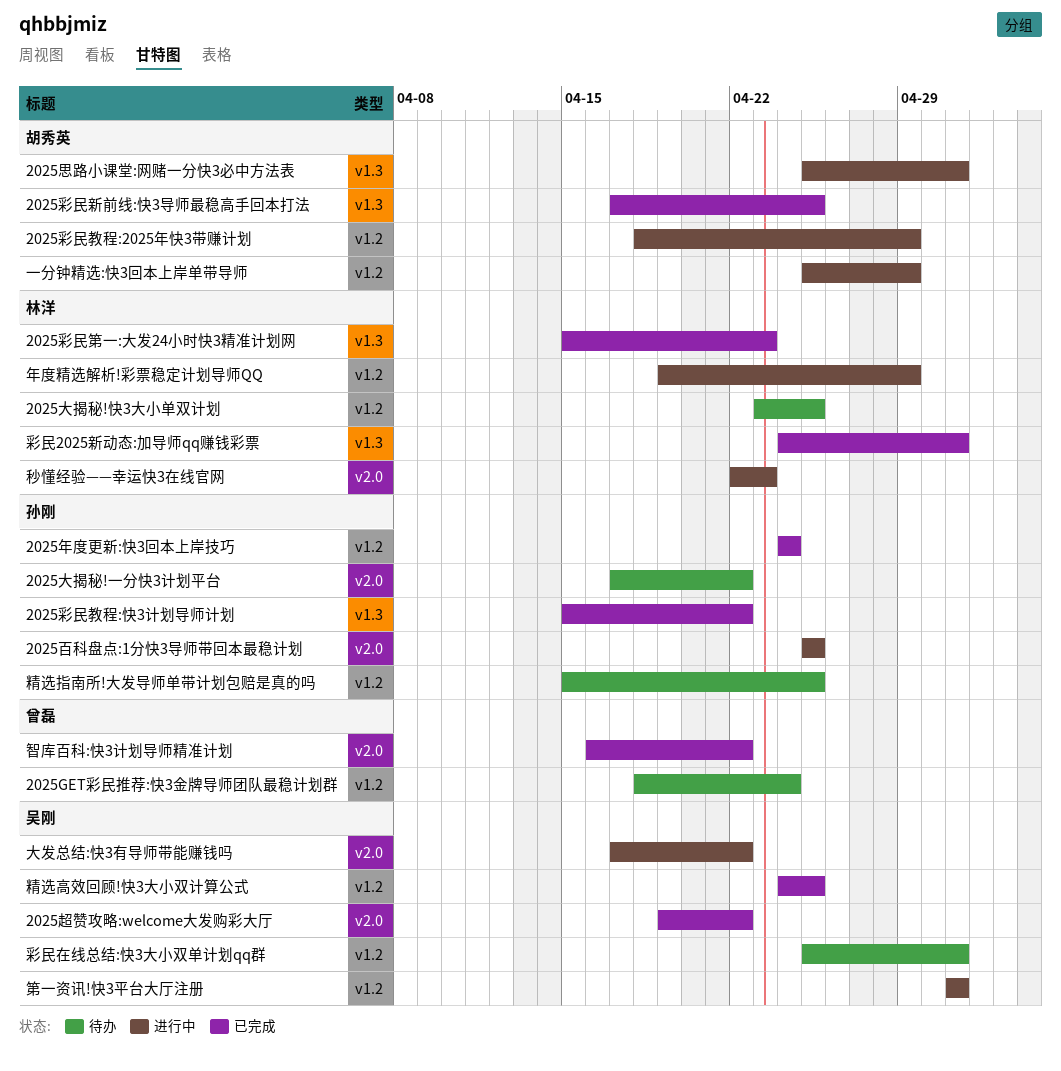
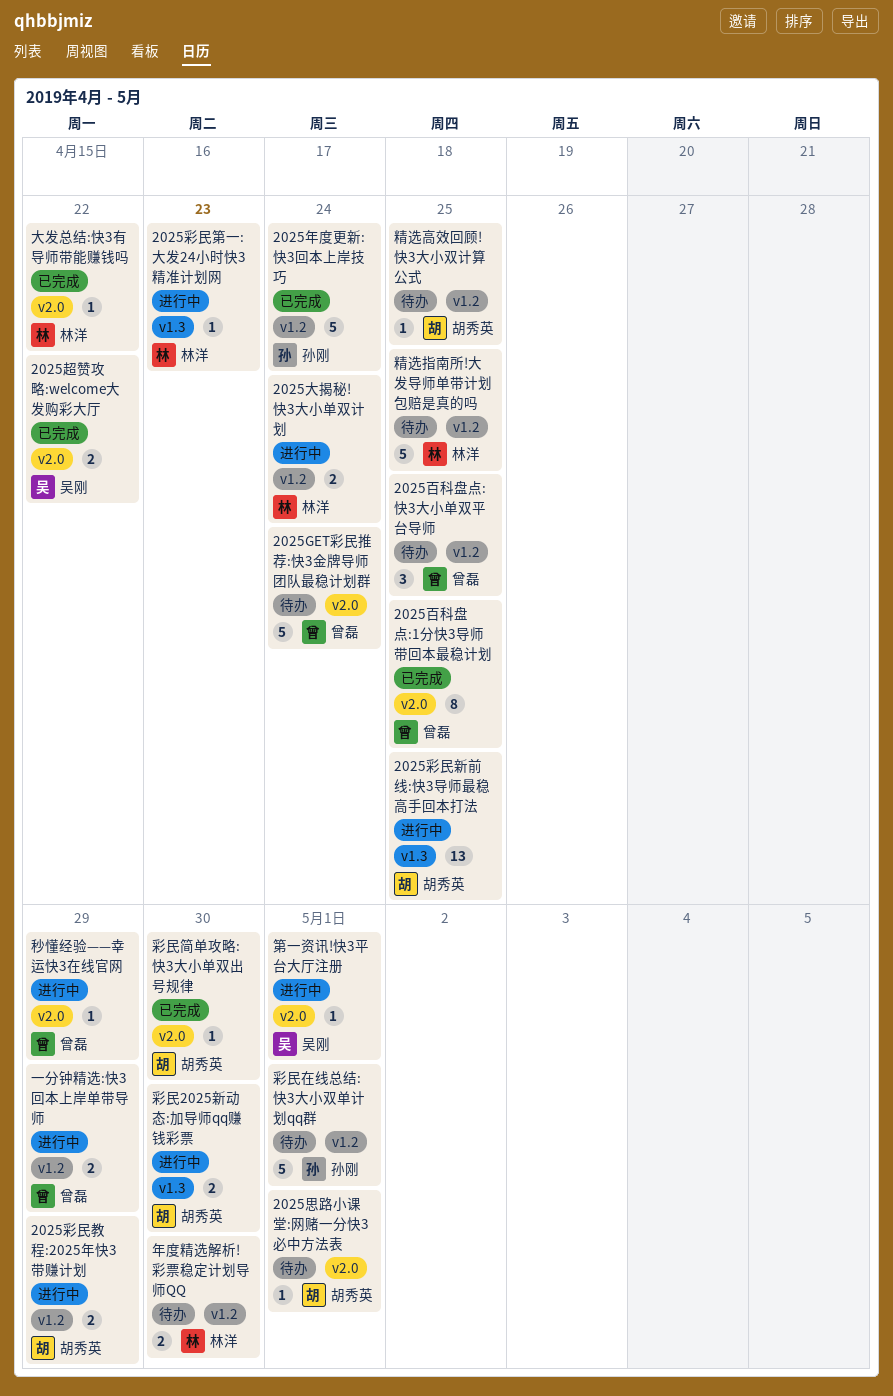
2025GET彩民推荐:快3金牌导师团队最稳计划群, label: v1.2 -> v2.0
2025大揭秘!一分快3计划平台: present -> none
2025大揭秘!快3大小单双计划, status: 待办 -> 进行中
2025大揭秘!快3大小单双计划, due: Apr 25 -> Apr 24
2025彩民教程:快3计划导师计划: present -> none
2025彩民新前线:快3导师最稳高手回本打法, status: 已完成 -> 进行中
2025彩民第一:大发24小时快3精准计划网, status: 已完成 -> 进行中
2025思路小课堂:网赌一分快3必中方法表, status: 进行中 -> 待办
2025思路小课堂:网赌一分快3必中方法表, label: v1.3 -> v2.0
2025百科盘点:1分快3导师带回本最稳计划, status: 进行中 -> 已完成
2025百科盘点:1分快3导师带回本最稳计划, owner: 孙刚 -> 曾磊
2025百科盘点:快3大小单双平台导师: none -> present
一分钟精选:快3回本上岸单带导师, owner: 胡秀英 -> 曾磊
大发总结:快3有导师带能赚钱吗, status: 进行中 -> 已完成
大发总结:快3有导师带能赚钱吗, owner: 吴刚 -> 林洋
年度精选解析!彩票稳定计划导师QQ, status: 进行中 -> 待办
年度精选解析!彩票稳定计划导师QQ, due: Apr 29 -> Apr 30
彩民2025新动态:加导师qq赚钱彩票, status: 已完成 -> 进行中
彩民2025新动态:加导师qq赚钱彩票, owner: 林洋 -> 胡秀英
彩民2025新动态:加导师qq赚钱彩票, due: May 1 -> Apr 30
彩民在线总结:快3大小双单计划qq群, owner: 吴刚 -> 孙刚
彩民简单攻略:快3大小单双出号规律: none -> present
智库百科:快3计划导师精准计划: present -> none
秒懂经验——幸运快3在线官网, owner: 林洋 -> 曾磊
秒懂经验——幸运快3在线官网, due: Apr 23 -> Apr 29
第一资讯!快3平台大厅注册, label: v1.2 -> v2.0
精选指南所!大发导师单带计划包赔是真的吗, owner: 孙刚 -> 林洋
精选高效回顾!快3大小双计算公式, status: 已完成 -> 待办
精选高效回顾!快3大小双计算公式, owner: 吴刚 -> 胡秀英

